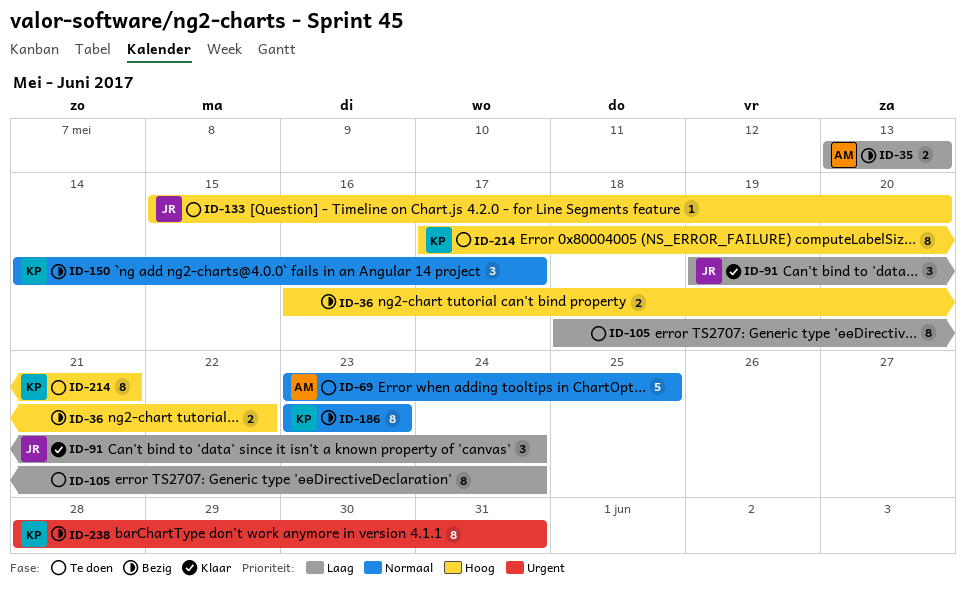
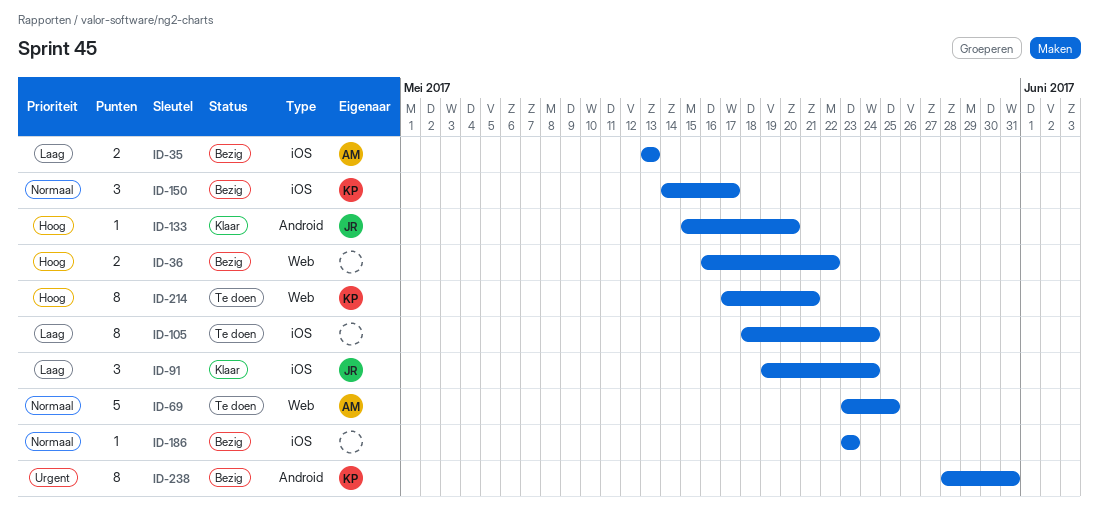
ID-133, status: Te doen -> Klaar
ID-186, owner: KP -> none
ID-186, estimate: 8 -> 1

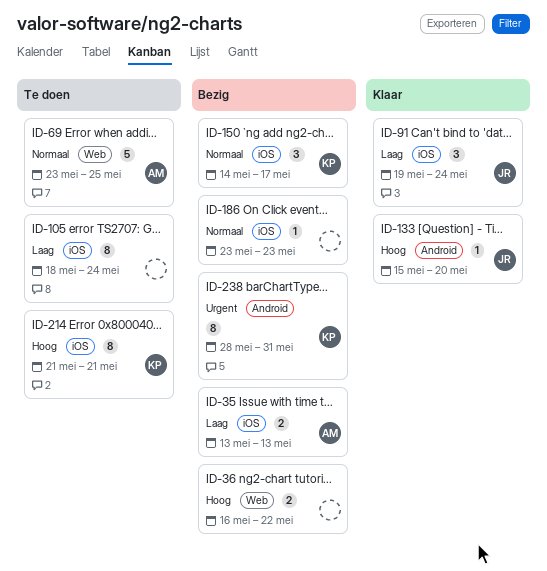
ID-214, label: Web -> iOS
ID-214, start: May 17 -> May 21

